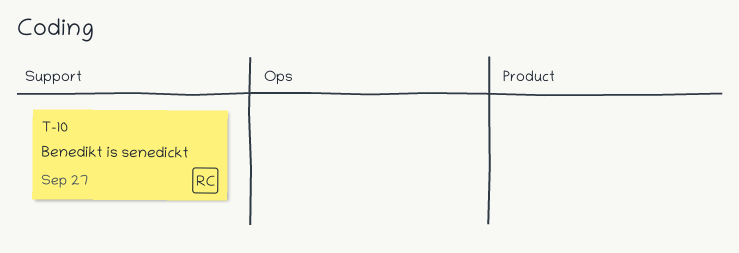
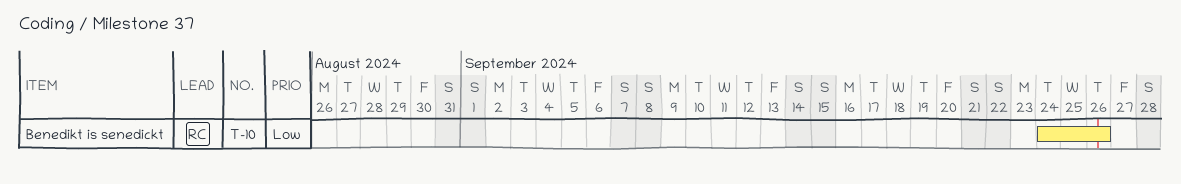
T-10, due: Sep 27 -> Sep 26

